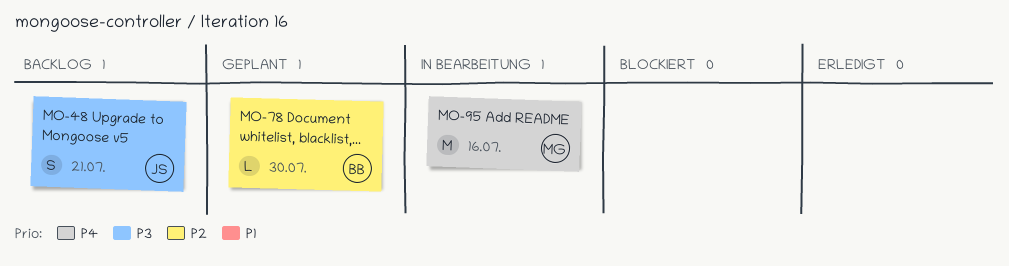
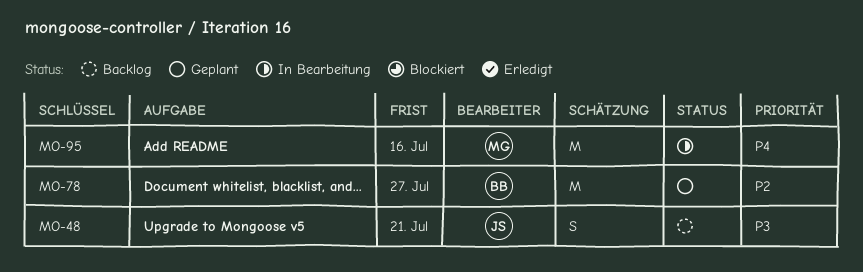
MO-78, estimate: L -> M
MO-78, due: Jul 30 -> Jul 27

